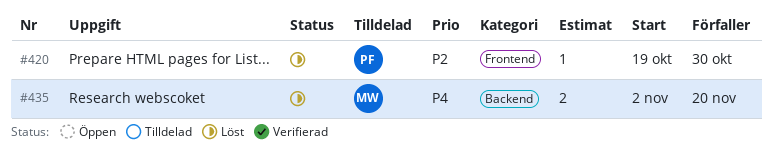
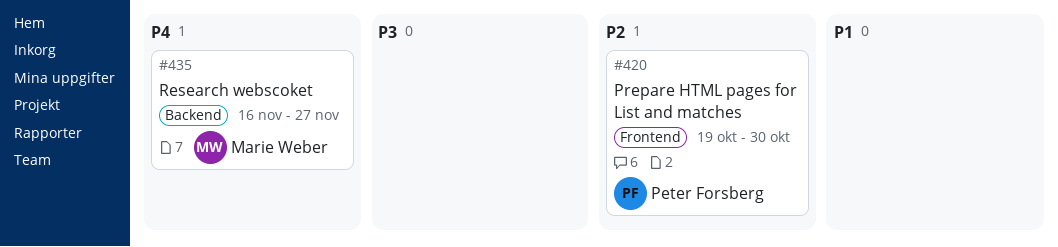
#435, start: Nov 2 -> Nov 16
#435, due: Nov 20 -> Nov 27

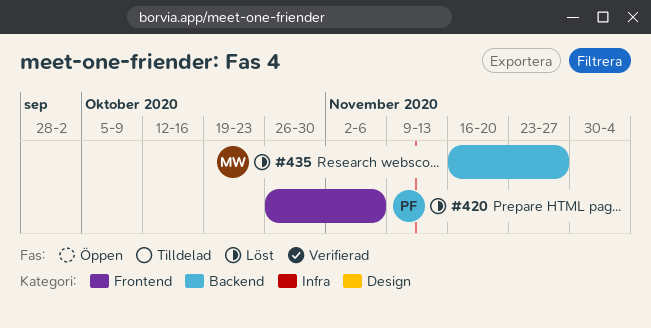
#420, start: Oct 19 -> Oct 26
#420, due: Oct 30 -> Nov 6

